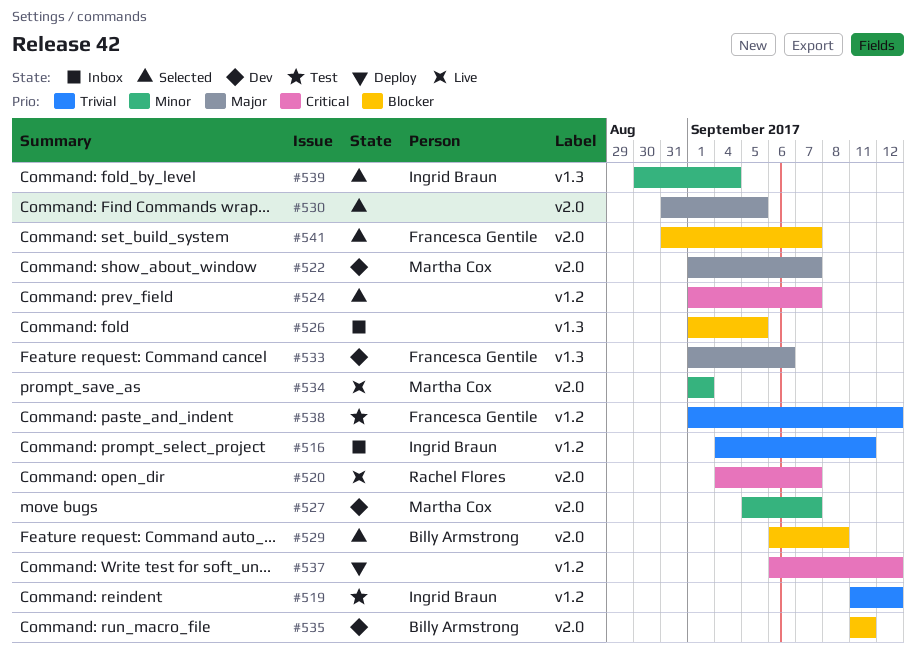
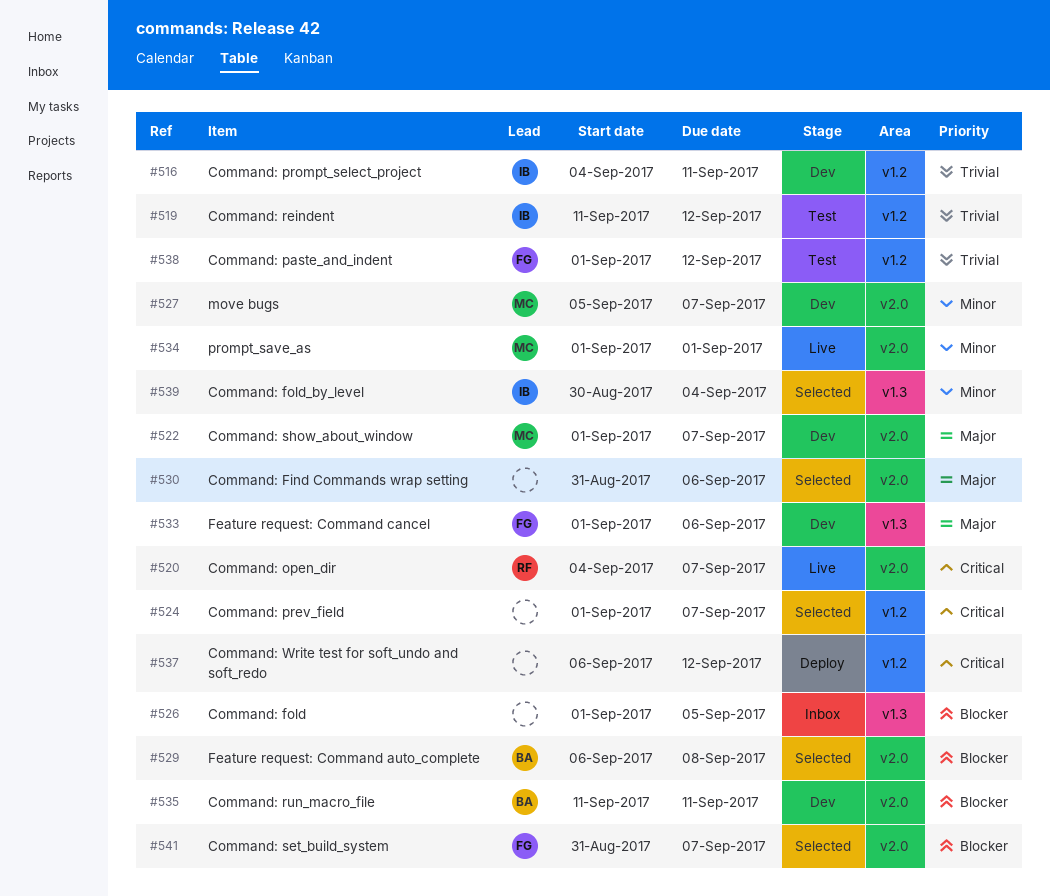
#516, status: Inbox -> Dev
#530, due: Sep 5 -> Sep 6

